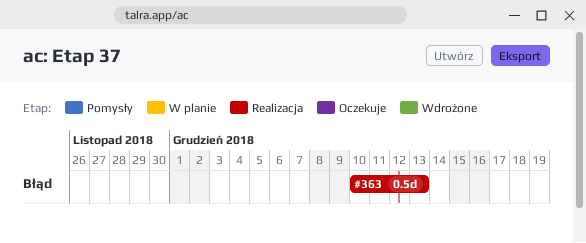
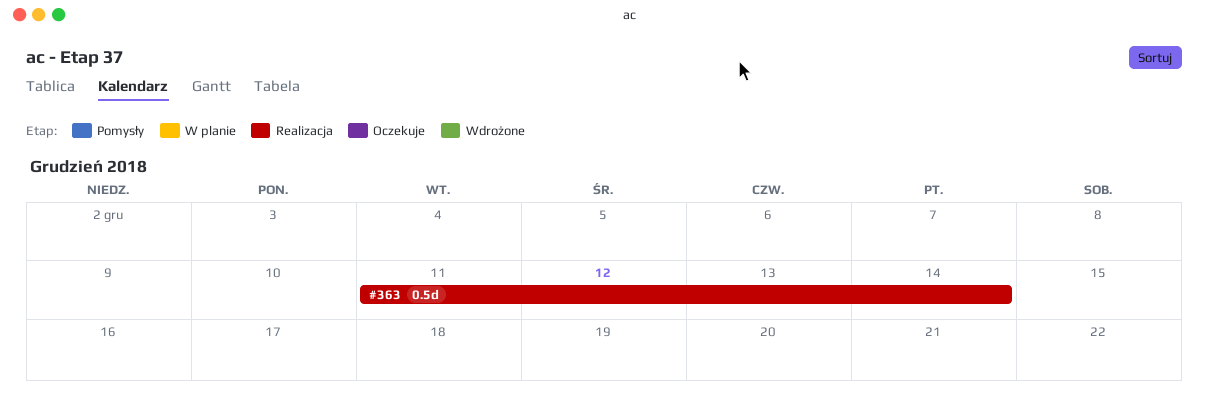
#363, start: Dec 10 -> Dec 11
#363, due: Dec 13 -> Dec 14

